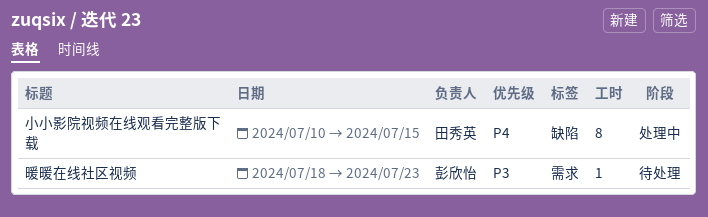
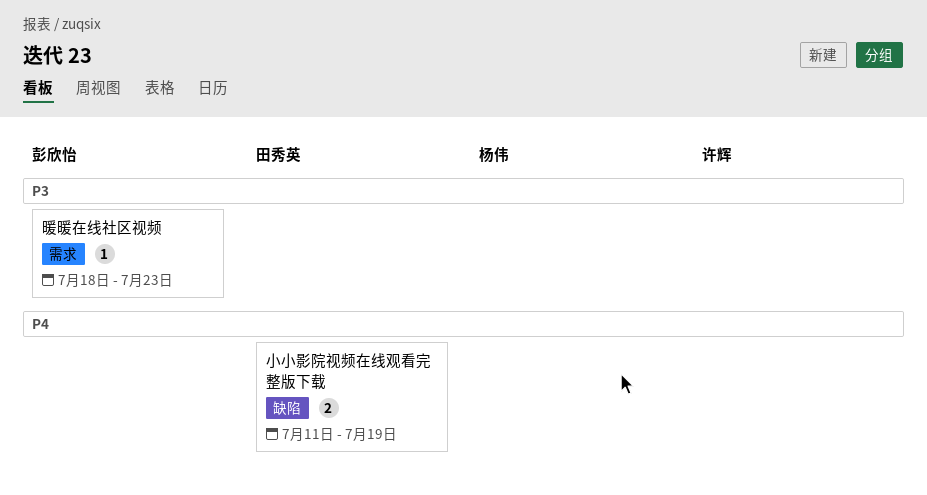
小小影院视频在线观看完整版下载, estimate: 8 -> 2
小小影院视频在线观看完整版下载, start: Jul 10 -> Jul 11
小小影院视频在线观看完整版下载, due: Jul 15 -> Jul 19

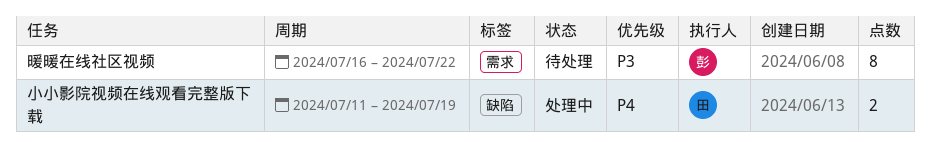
暖暖在线社区视频, estimate: 1 -> 8
暖暖在线社区视频, start: Jul 18 -> Jul 16
暖暖在线社区视频, due: Jul 23 -> Jul 22

